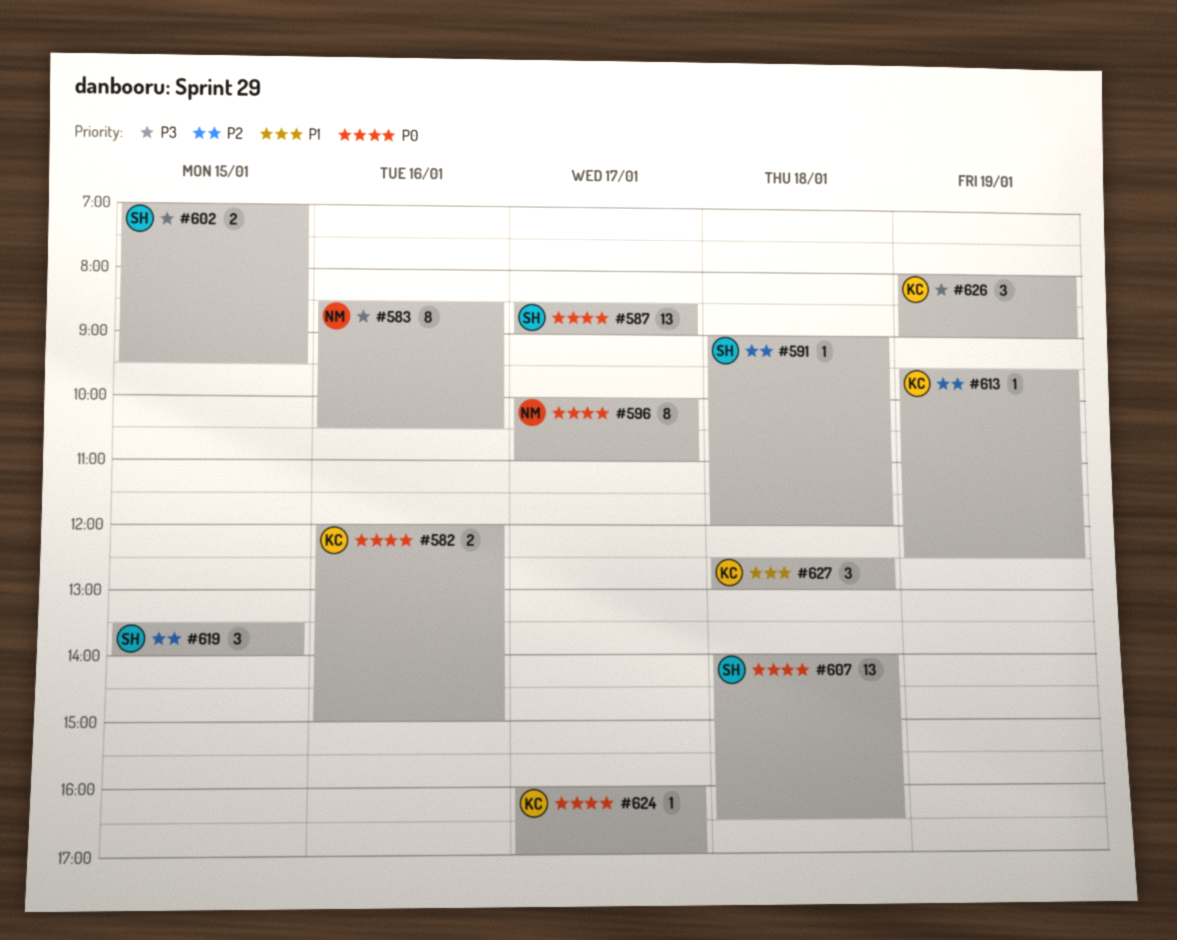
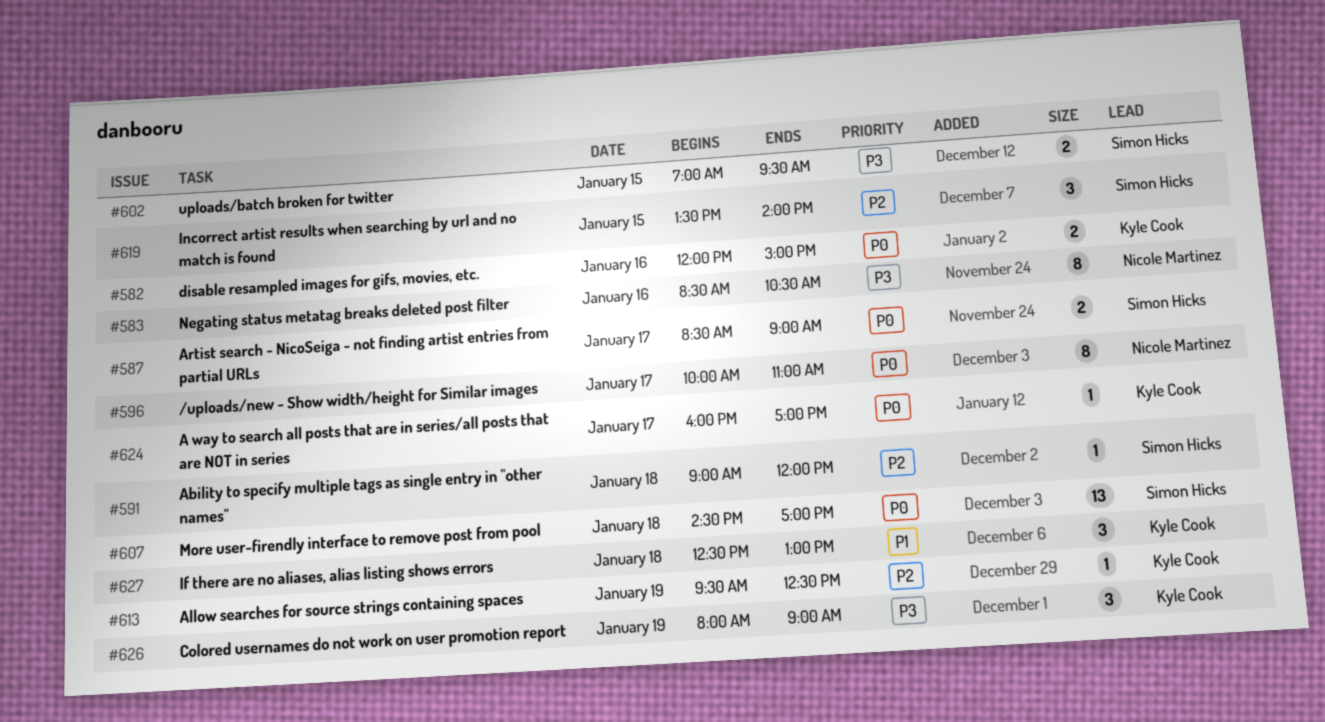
#587, estimate: 13 -> 2
#607, begins: 14:00 -> 14:30
#607, ends: 16:30 -> 17:00

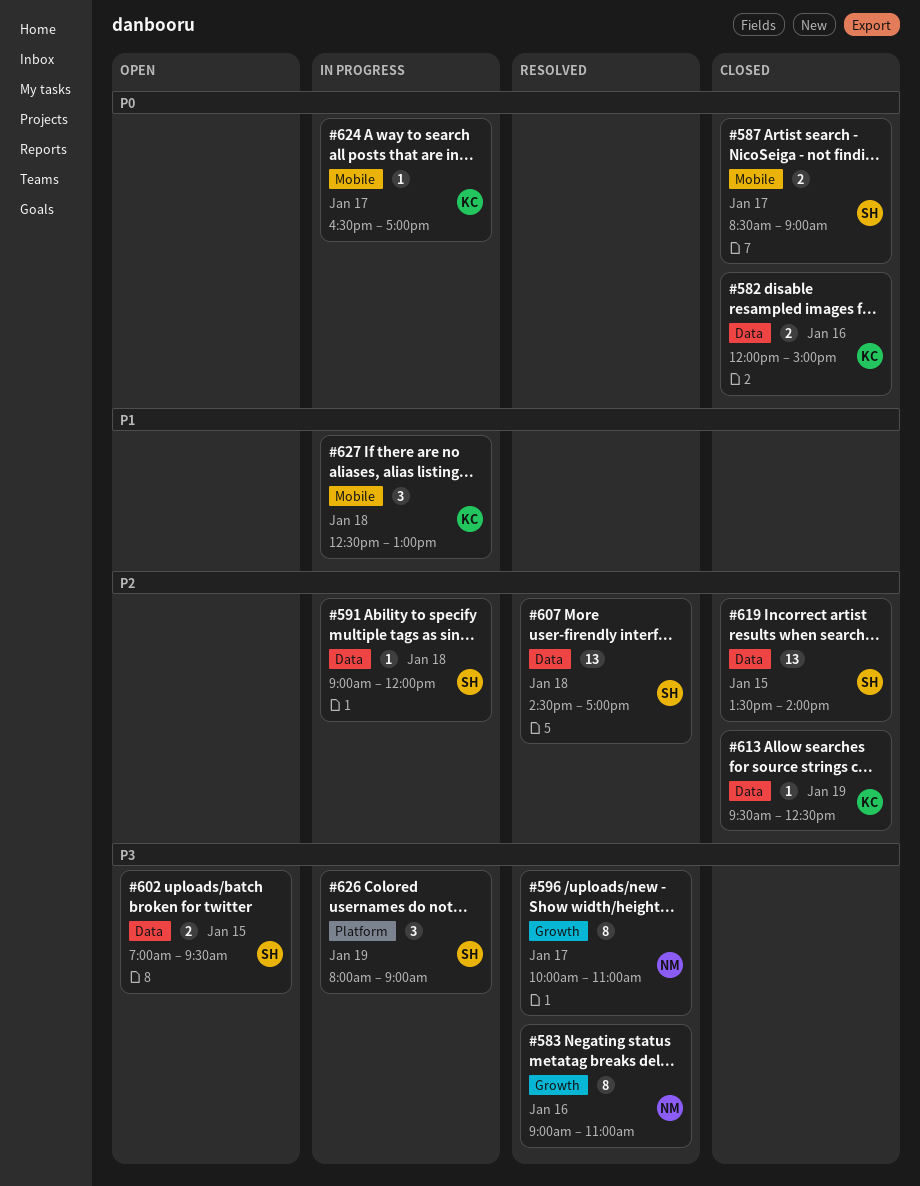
#583, begins: 08:30 -> 09:00
#583, ends: 10:30 -> 11:00
#596, priority: P0 -> P3
#607, priority: P0 -> P2
#619, estimate: 3 -> 13
#624, begins: 16:00 -> 16:30
#626, owner: Kyle Cook -> Simon Hicks

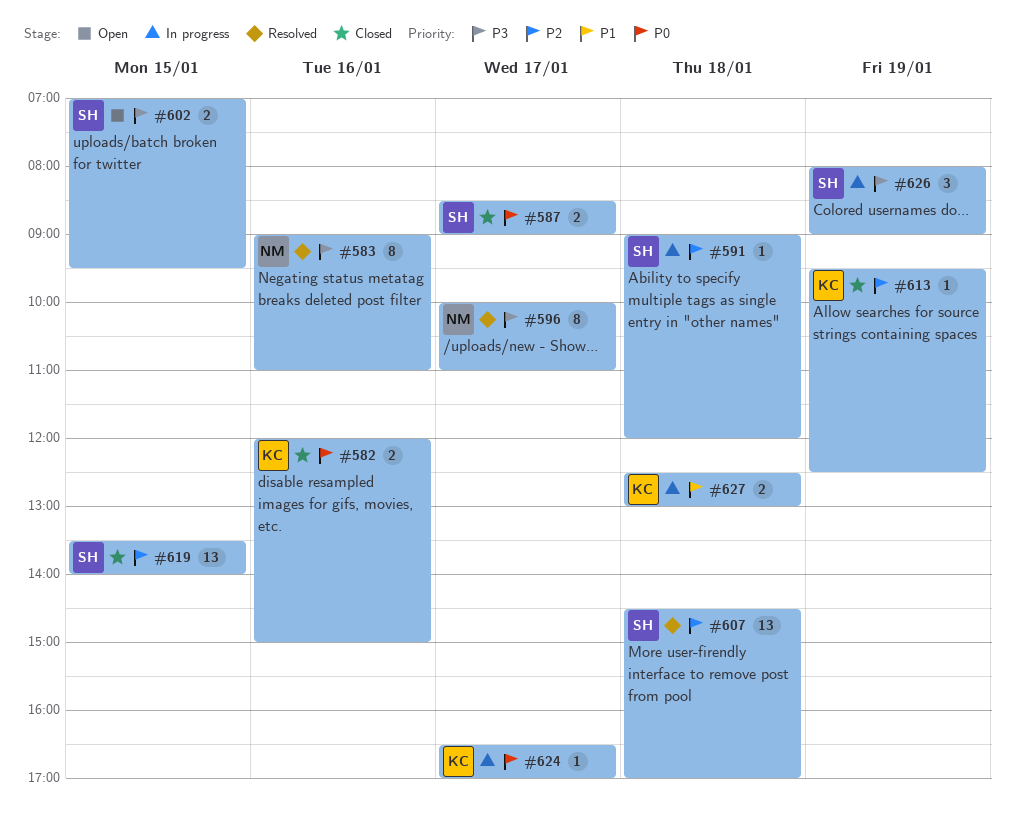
#627, estimate: 3 -> 2

